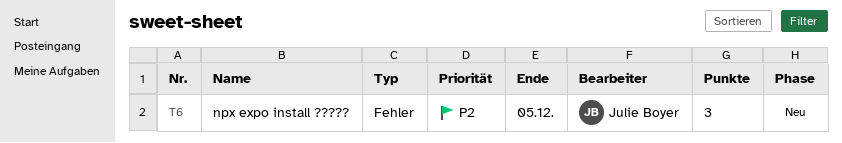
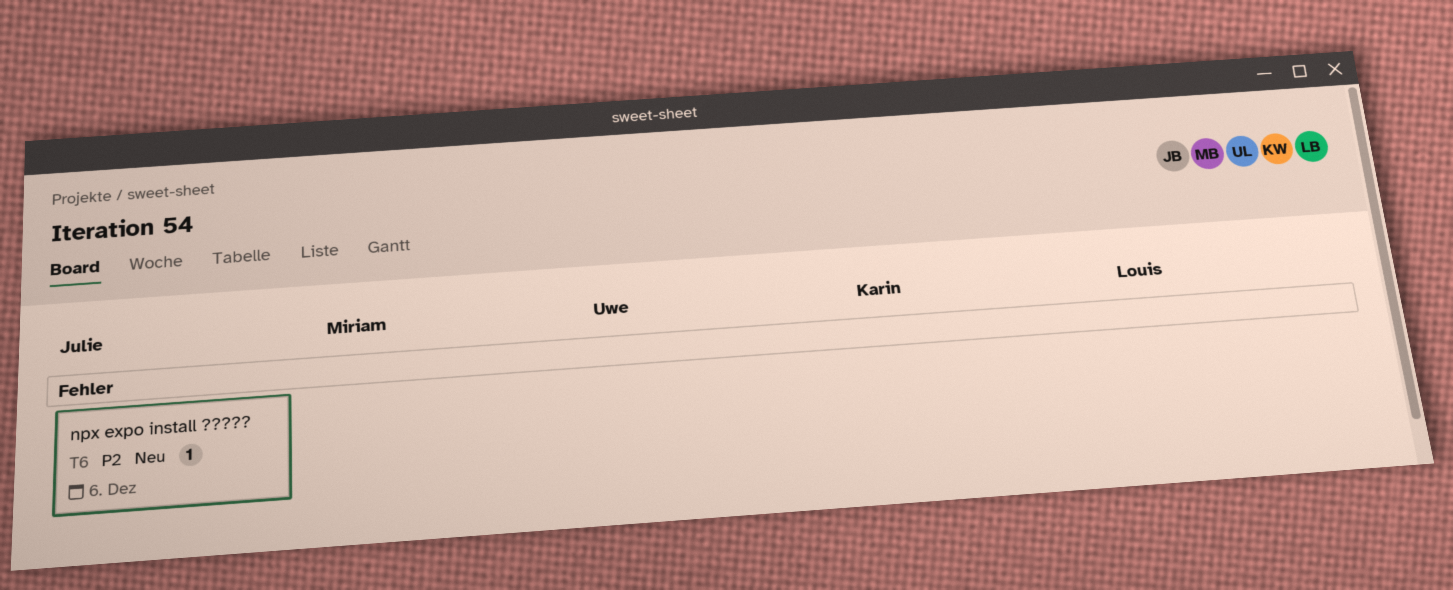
T6, estimate: 3 -> 1
T6, due: Dec 5 -> Dec 6

